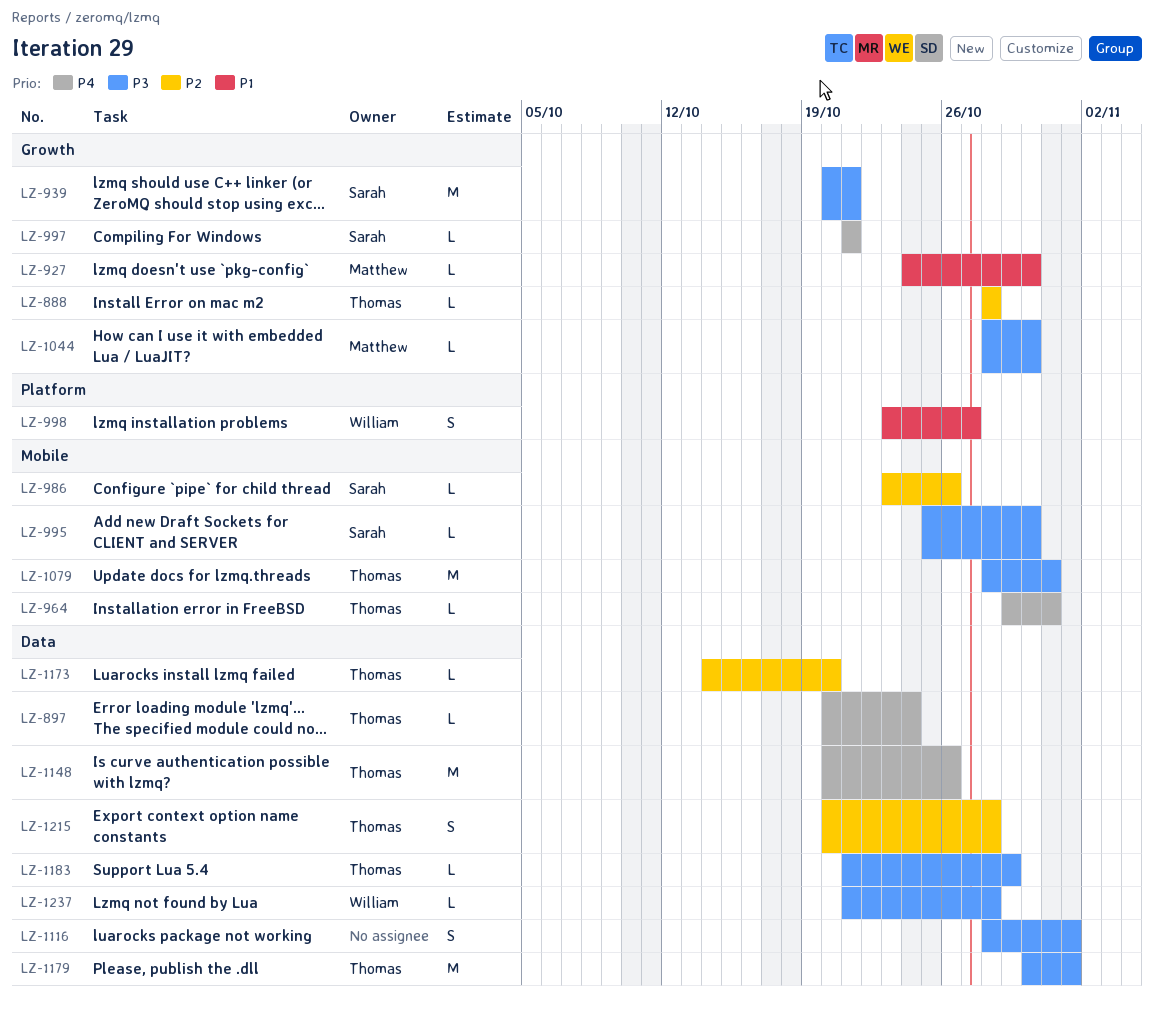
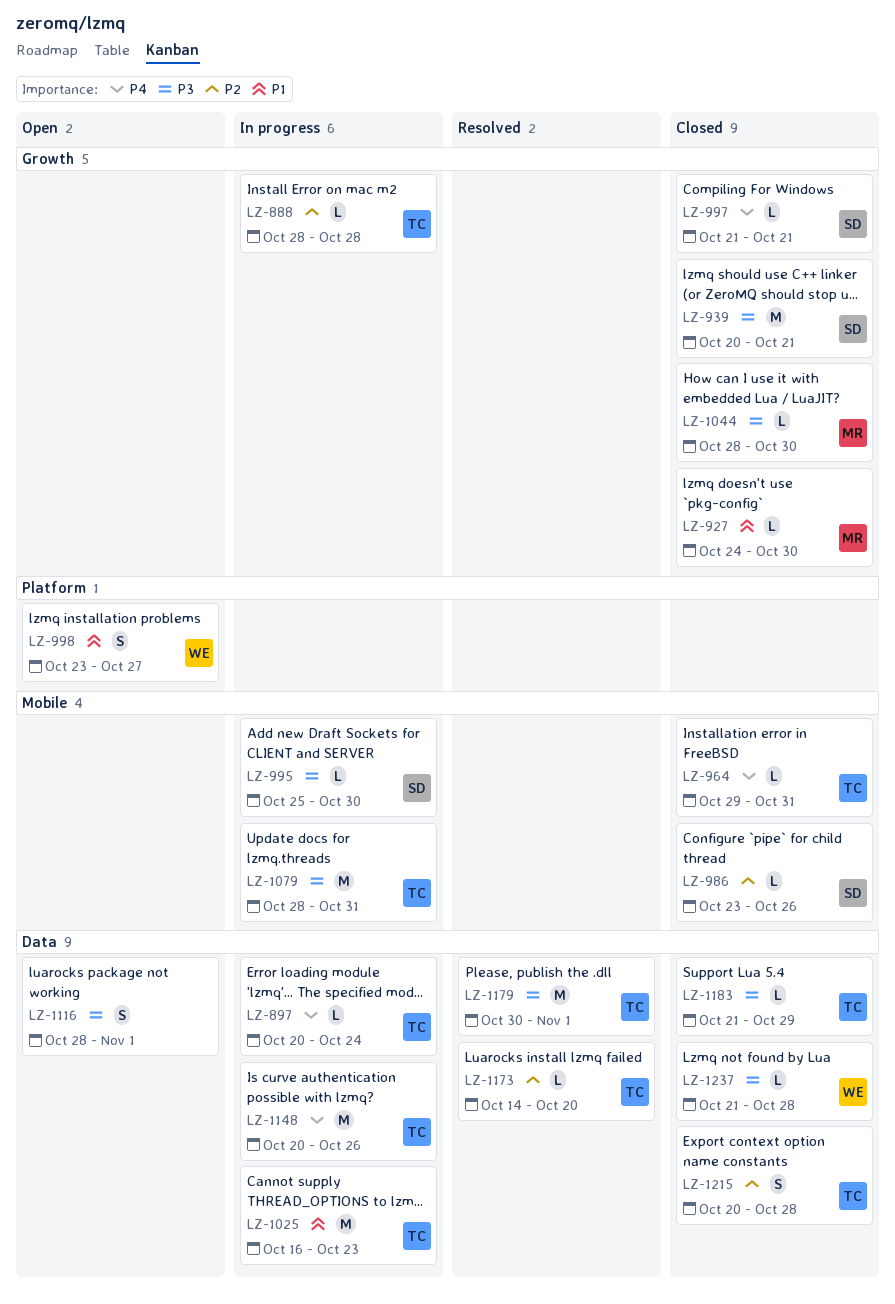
LZ-1025: none -> present

